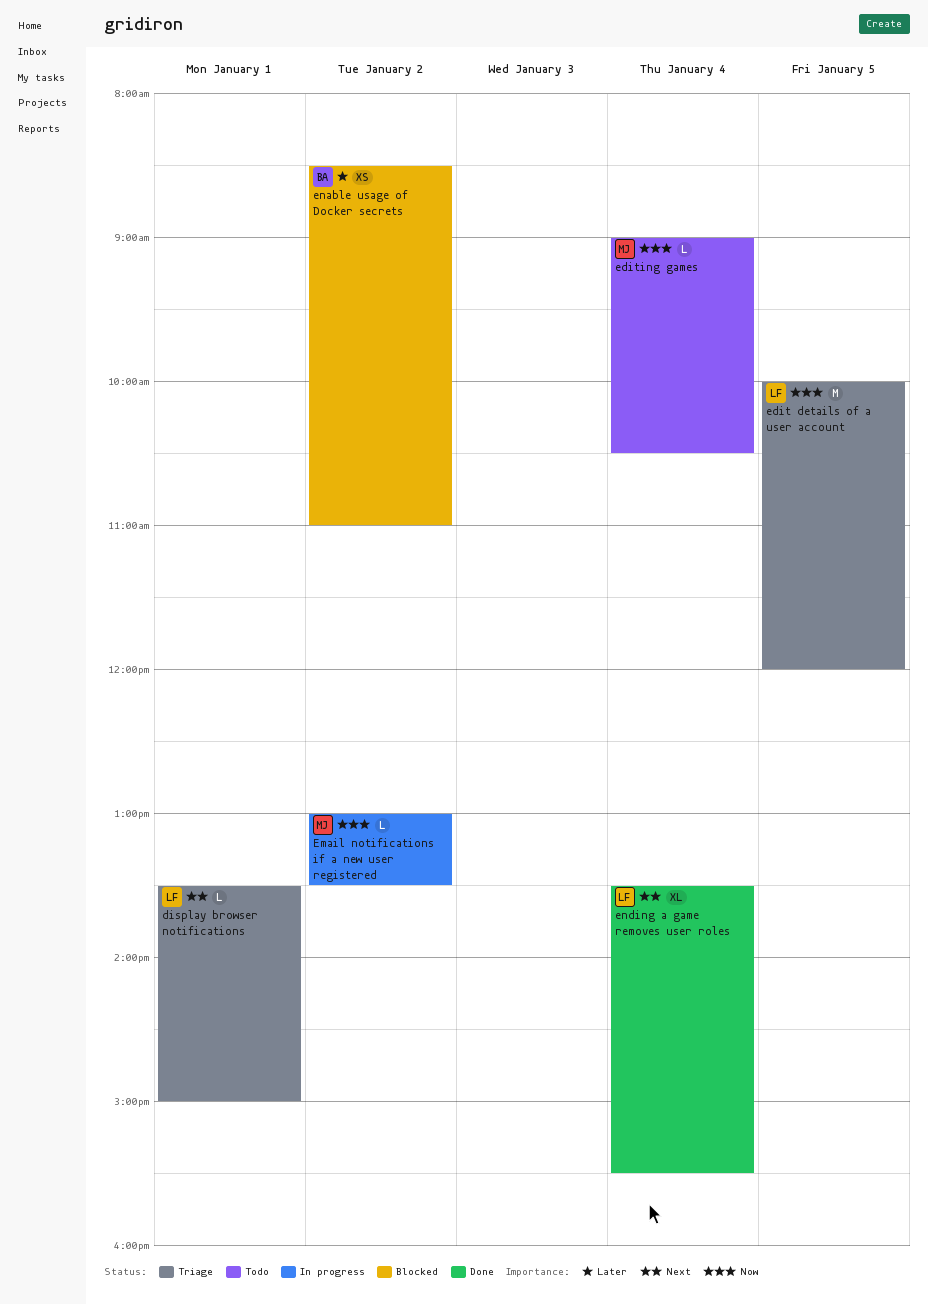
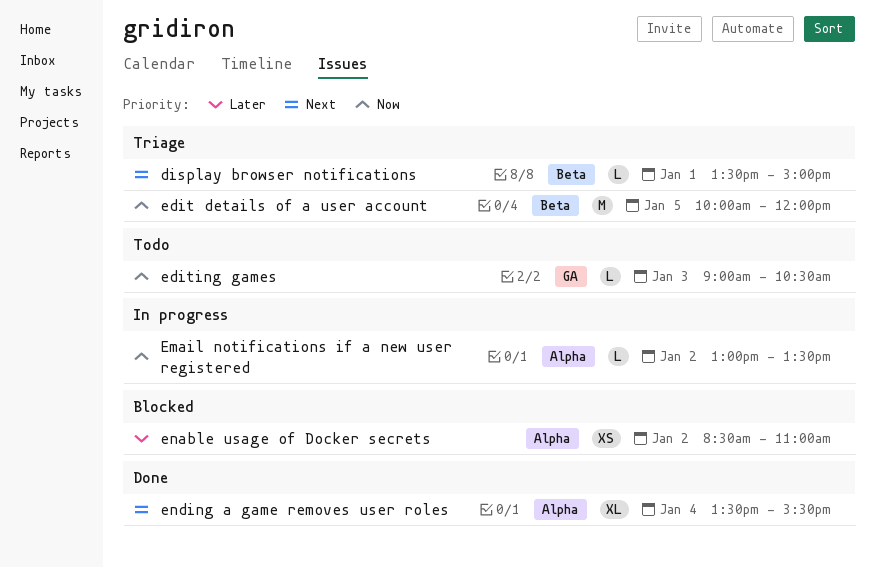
editing games, day: Jan 4 -> Jan 3

